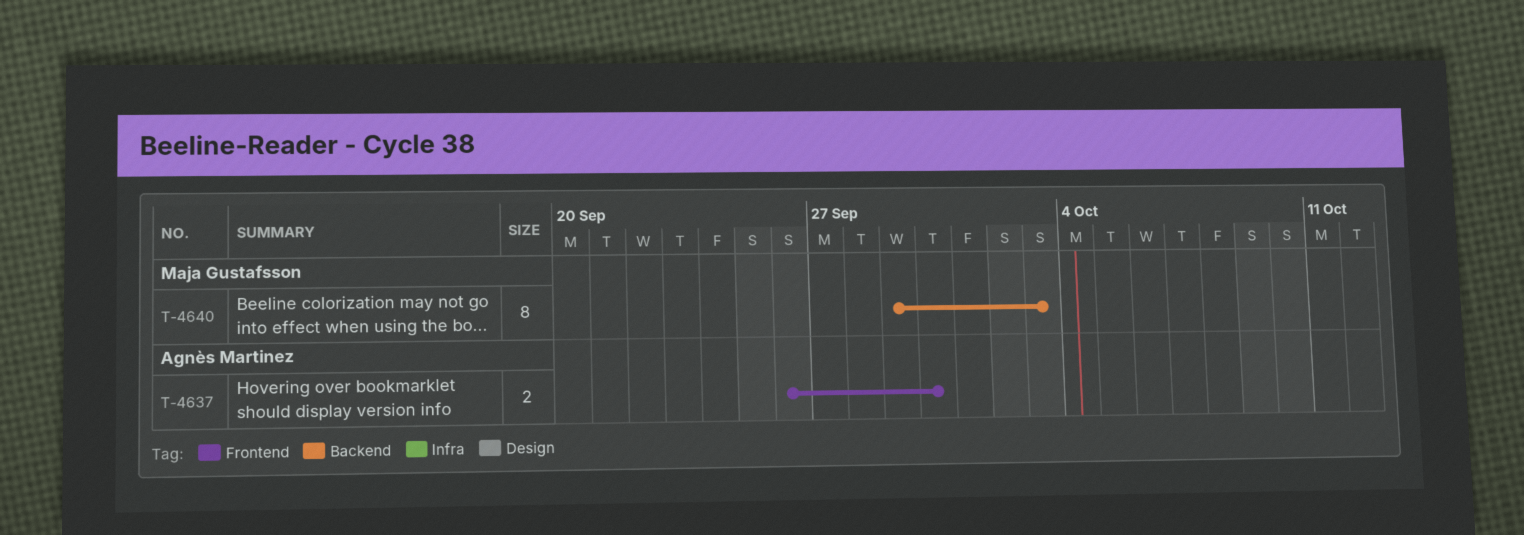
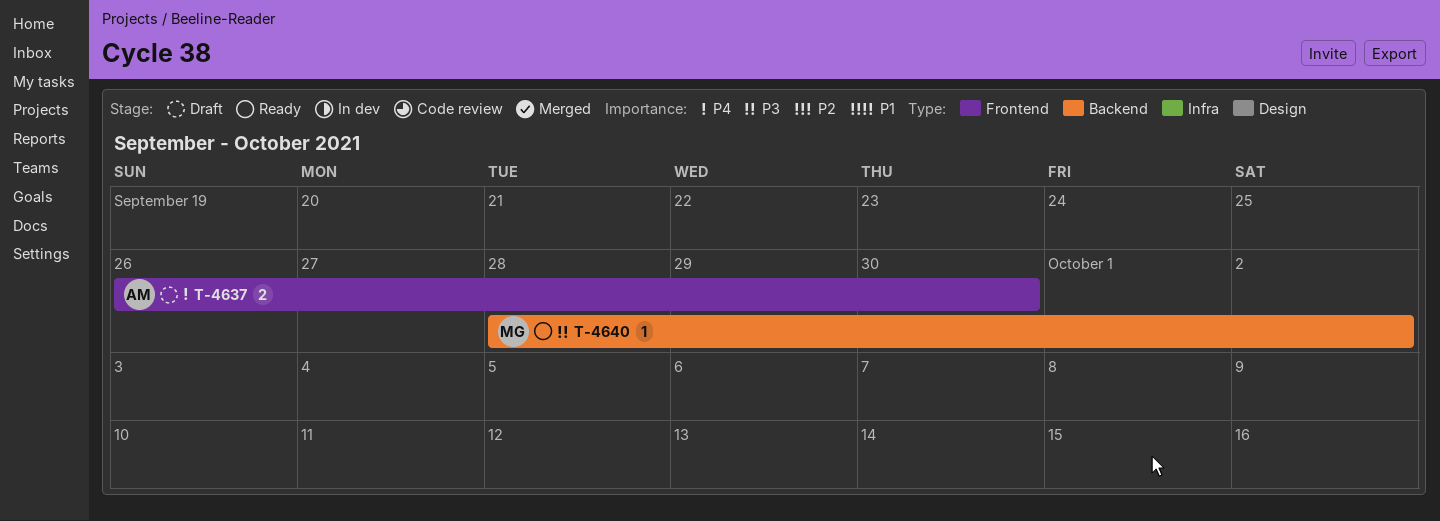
T-4640, estimate: 8 -> 1
T-4640, start: Sep 29 -> Sep 28
T-4640, due: Oct 3 -> Oct 2

